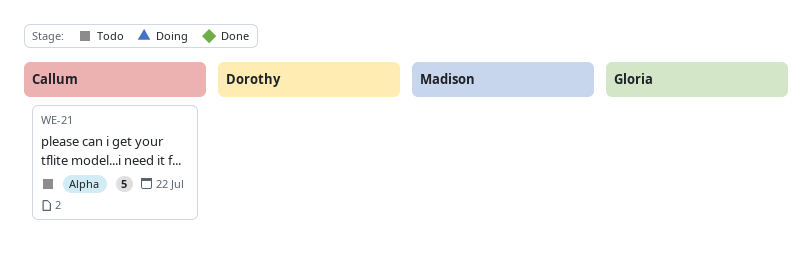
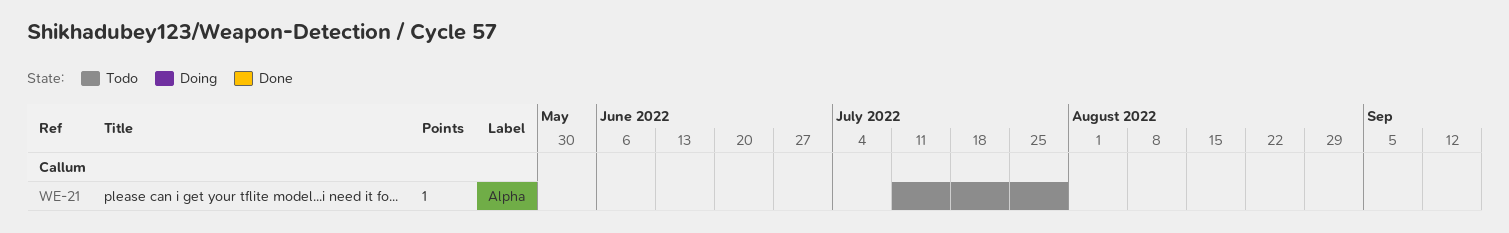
WE-21, estimate: 5 -> 1
WE-21, due: Jul 22 -> Jul 29

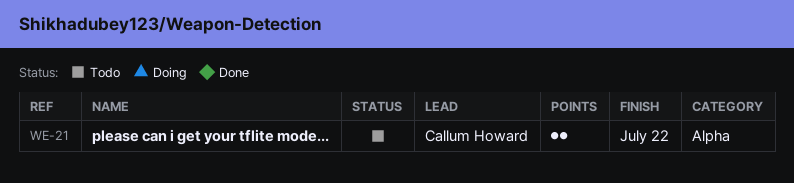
WE-21, estimate: 1 -> 2
WE-21, due: Jul 29 -> Jul 22

